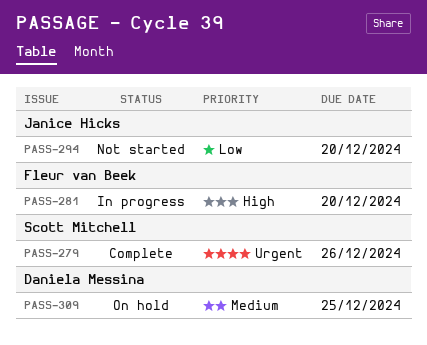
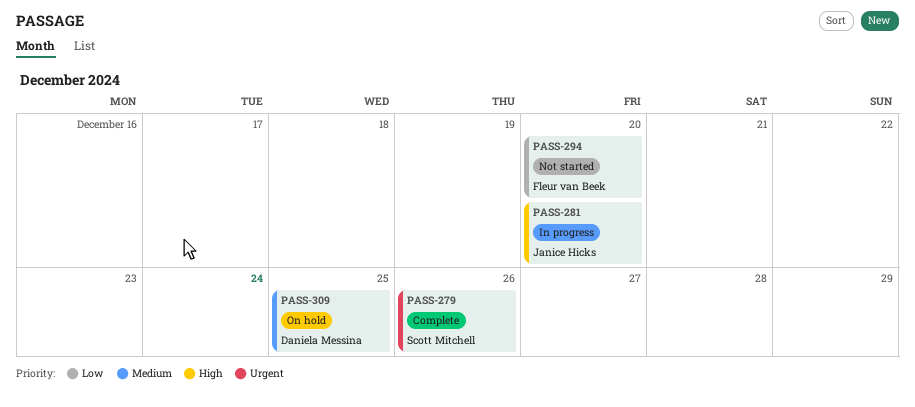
PASS-281, owner: Fleur van Beek -> Janice Hicks
PASS-294, owner: Janice Hicks -> Fleur van Beek

